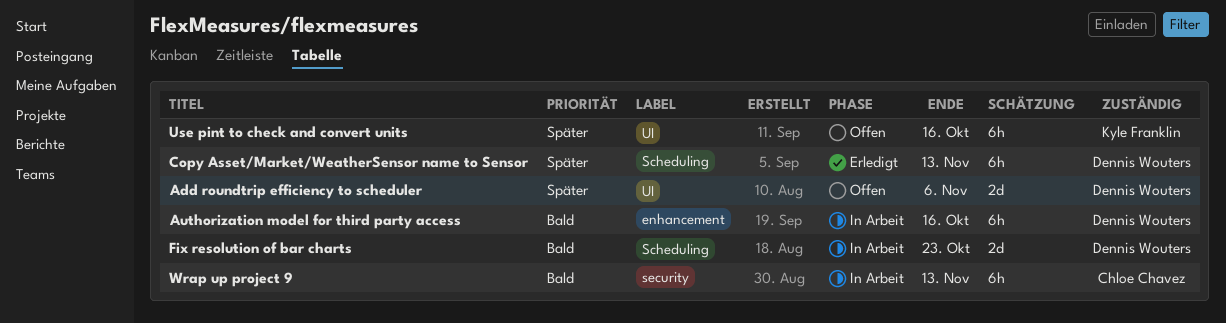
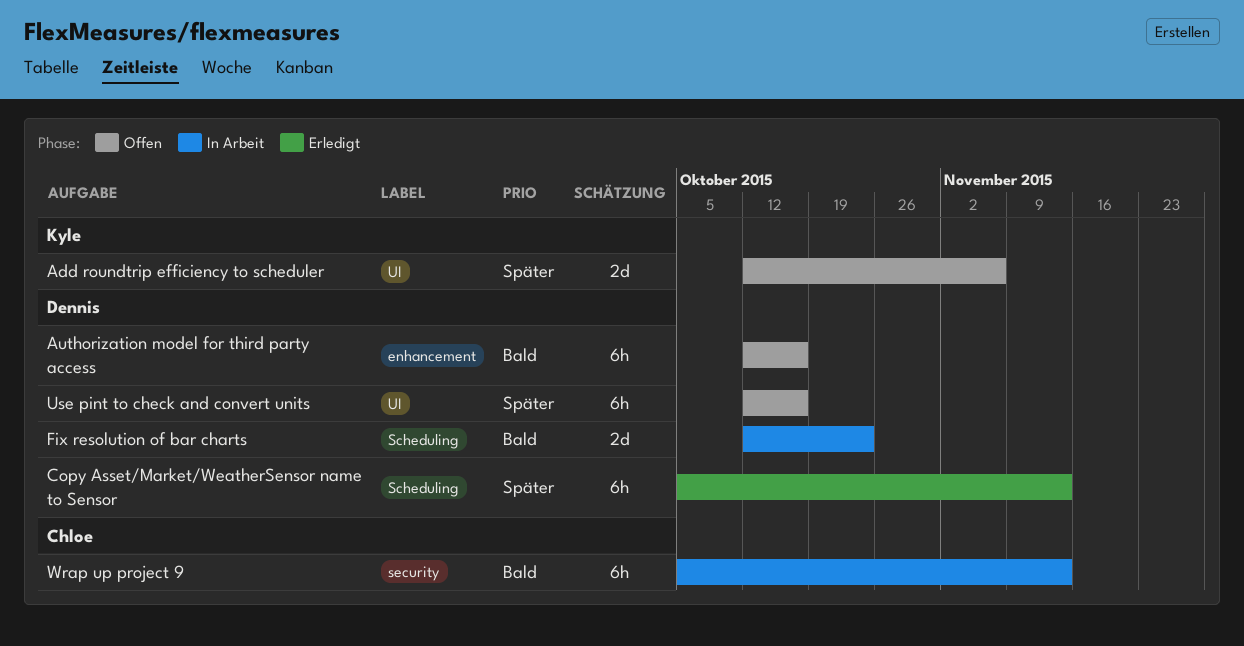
Add roundtrip efficiency to scheduler, owner: Dennis Wouters -> Kyle Franklin
Authorization model for third party access, status: In Arbeit -> Offen
Use pint to check and convert units, owner: Kyle Franklin -> Dennis Wouters

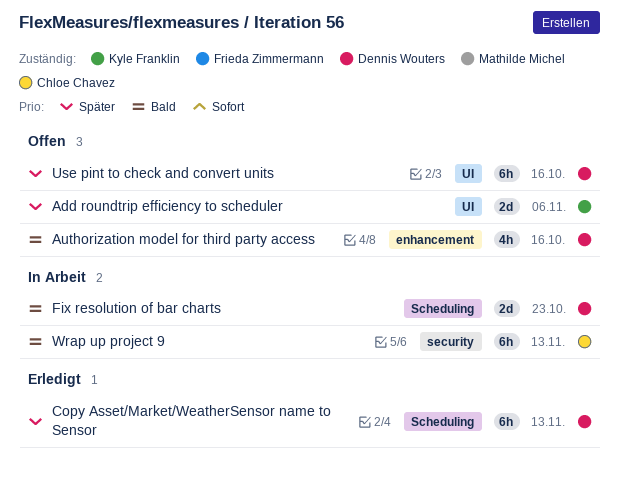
Authorization model for third party access, estimate: 6h -> 4h

